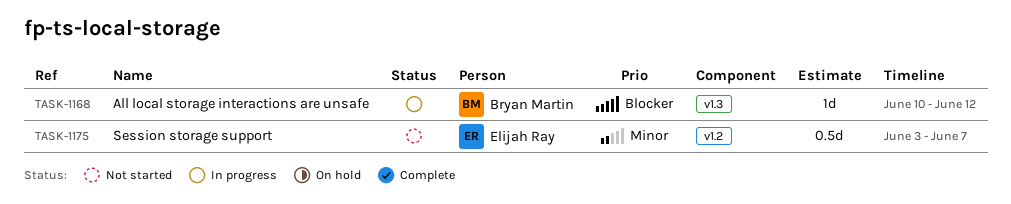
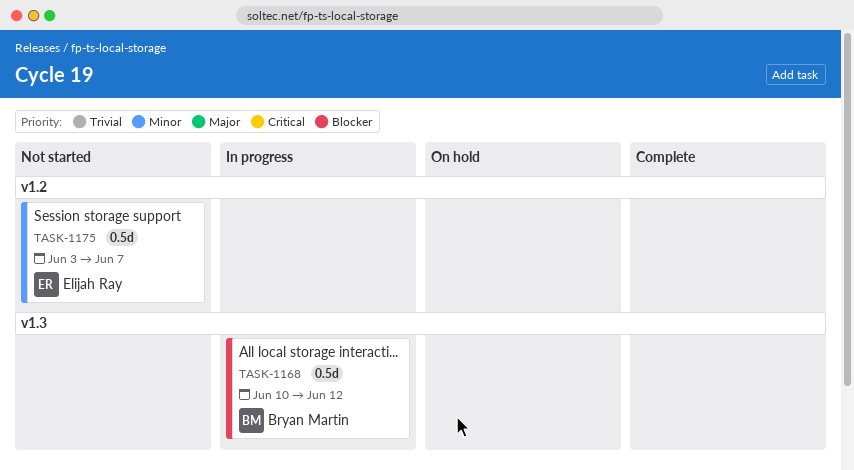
TASK-1168, estimate: 1d -> 0.5d

